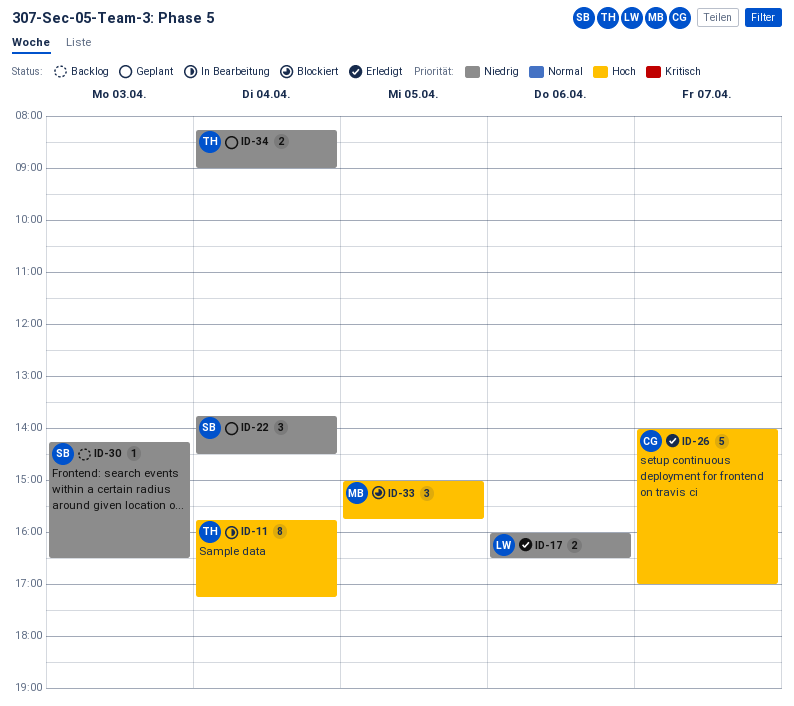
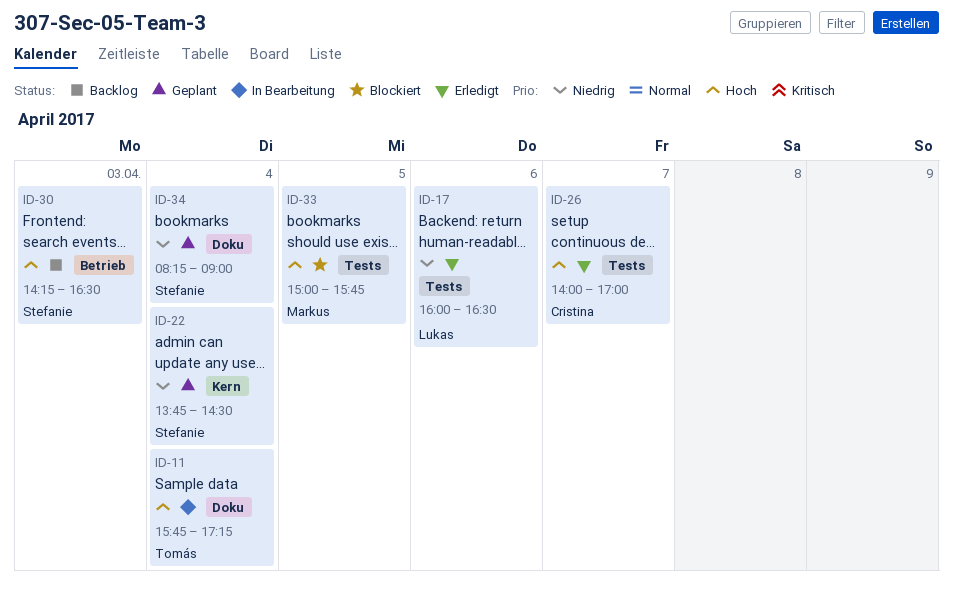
ID-30, priority: Niedrig -> Hoch
ID-34, owner: Tomás -> Stefanie

